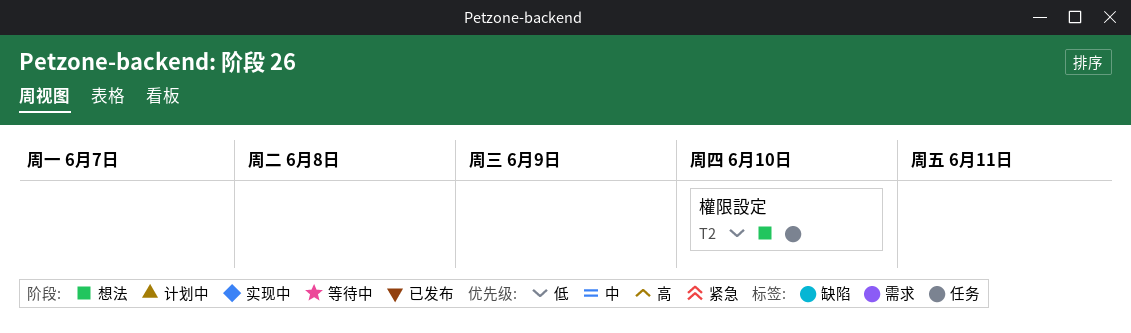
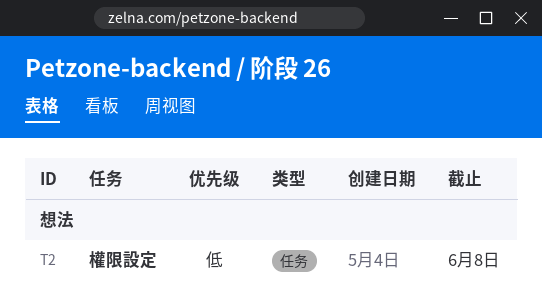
T2, due: Jun 10 -> Jun 8

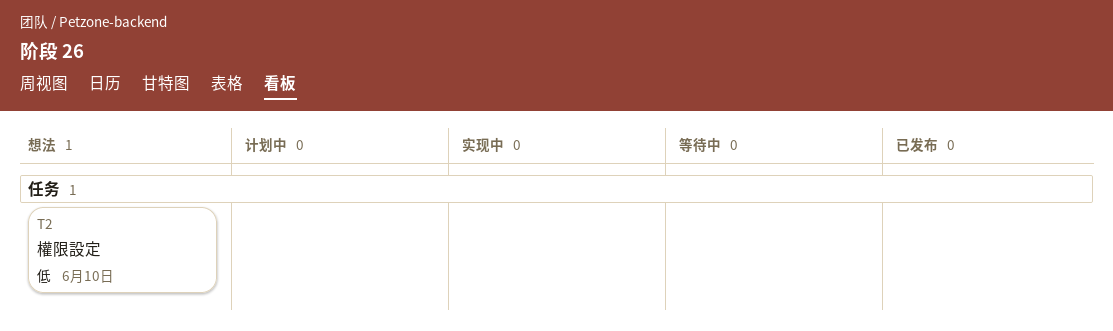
T2, due: Jun 8 -> Jun 10

